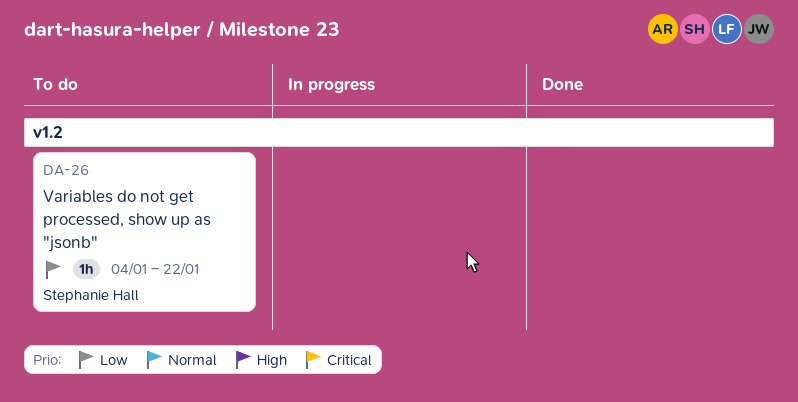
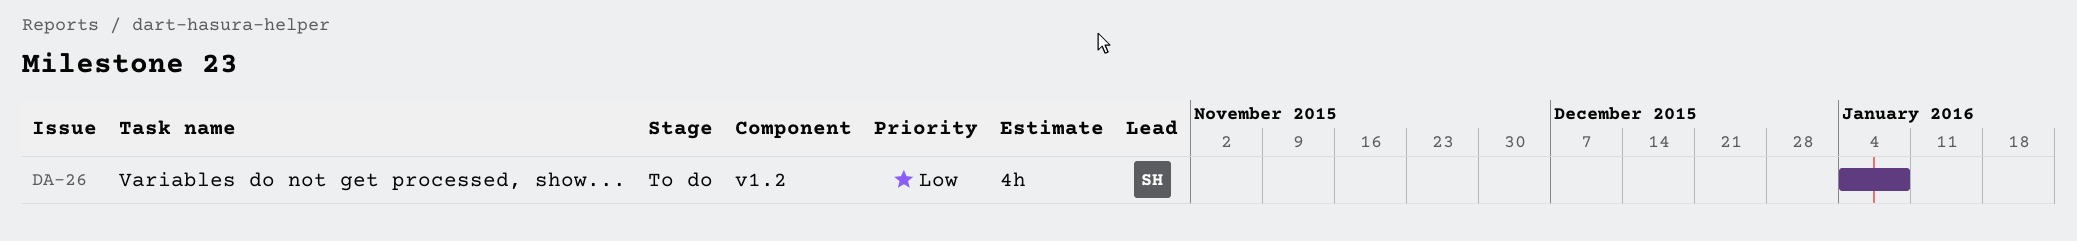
DA-26, estimate: 1h -> 4h
DA-26, due: Jan 22 -> Jan 8

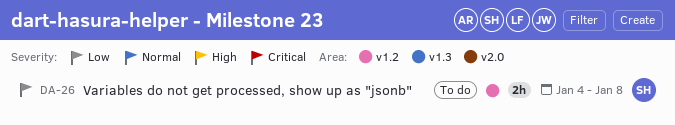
DA-26, estimate: 4h -> 2h

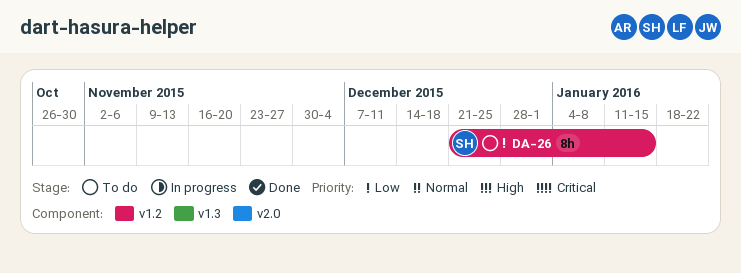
DA-26, estimate: 2h -> 8h
DA-26, start: Jan 4 -> Dec 21
DA-26, due: Jan 8 -> Jan 15

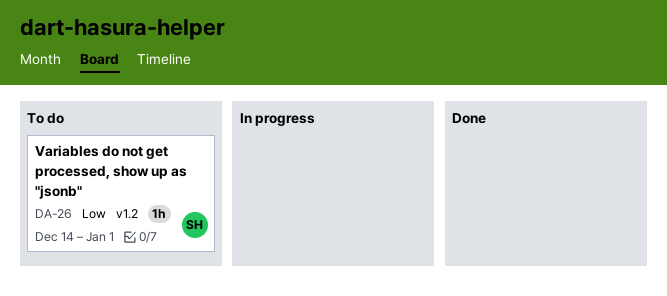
DA-26, estimate: 8h -> 1h
DA-26, start: Dec 21 -> Dec 14
DA-26, due: Jan 15 -> Jan 1

